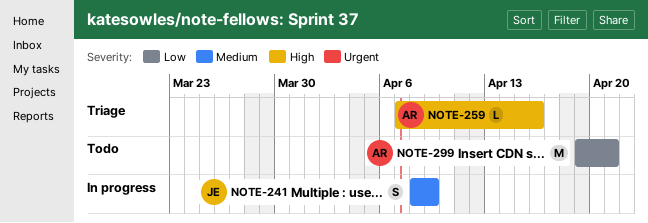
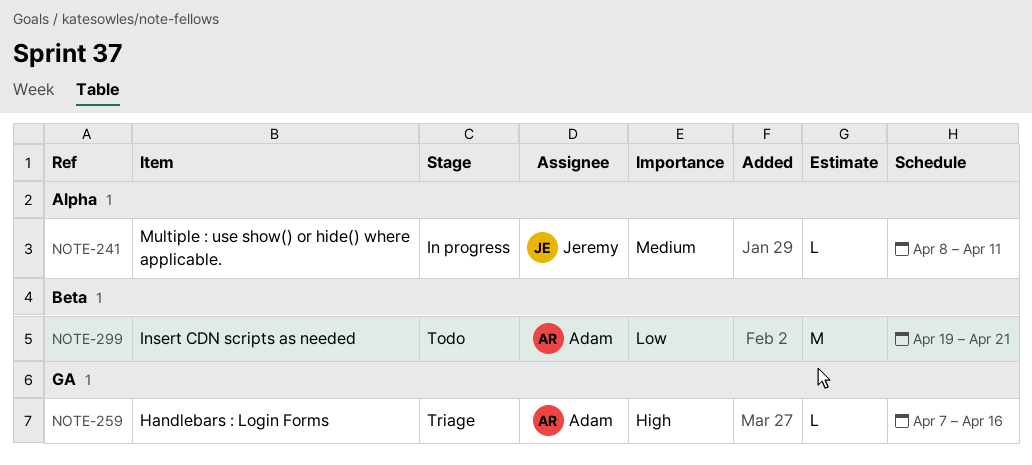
NOTE-241, estimate: S -> L
NOTE-241, due: Apr 9 -> Apr 11

